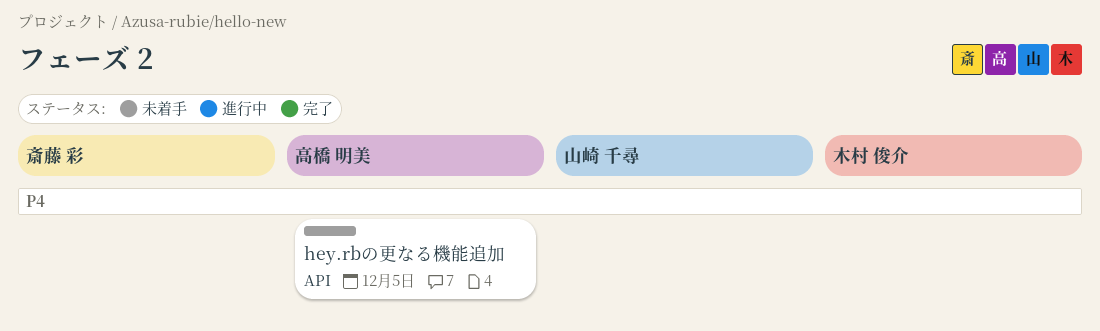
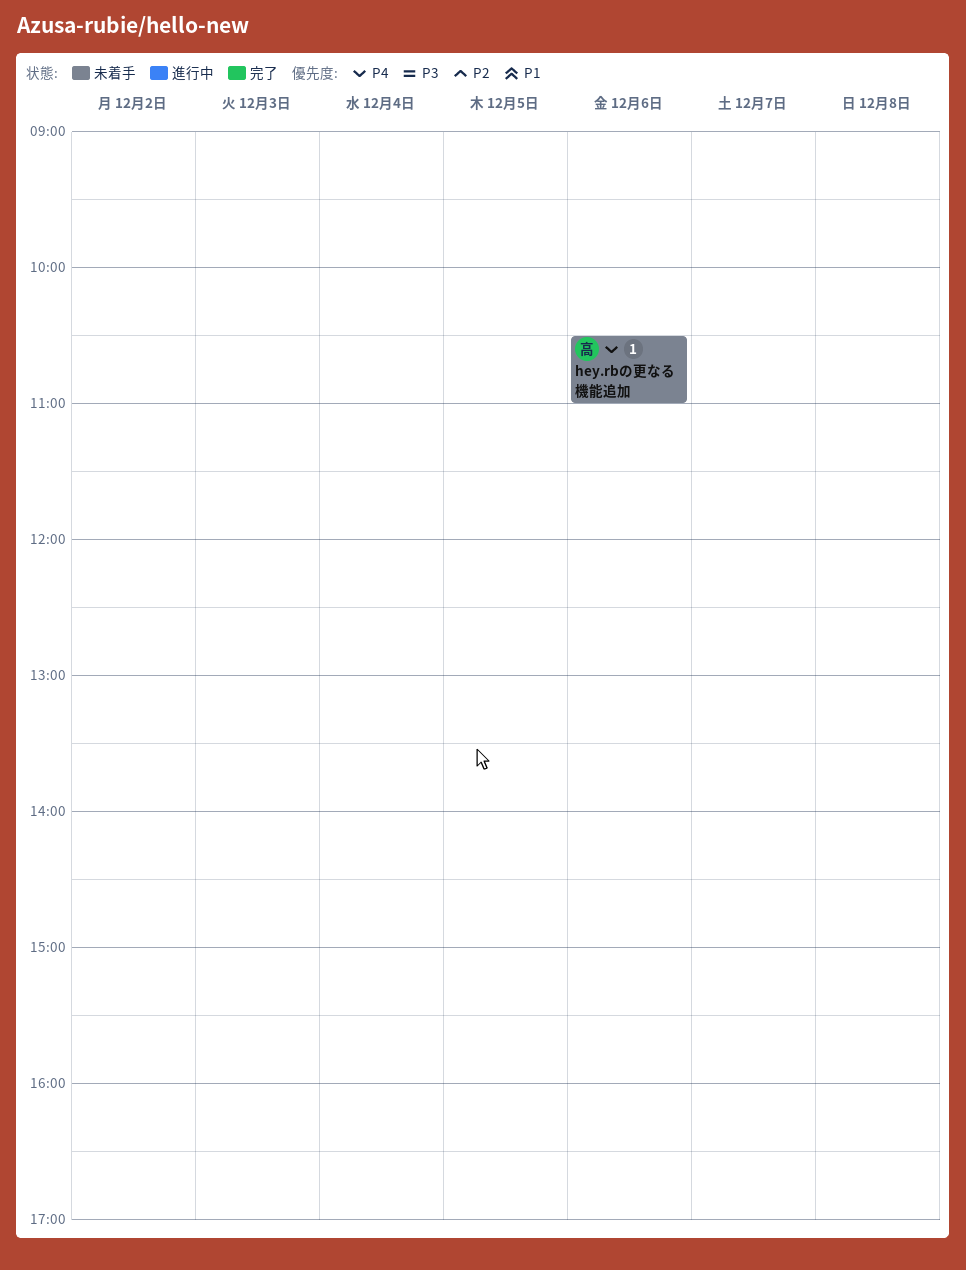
hey.rbの更なる機能追加, day: Dec 5 -> Dec 6

